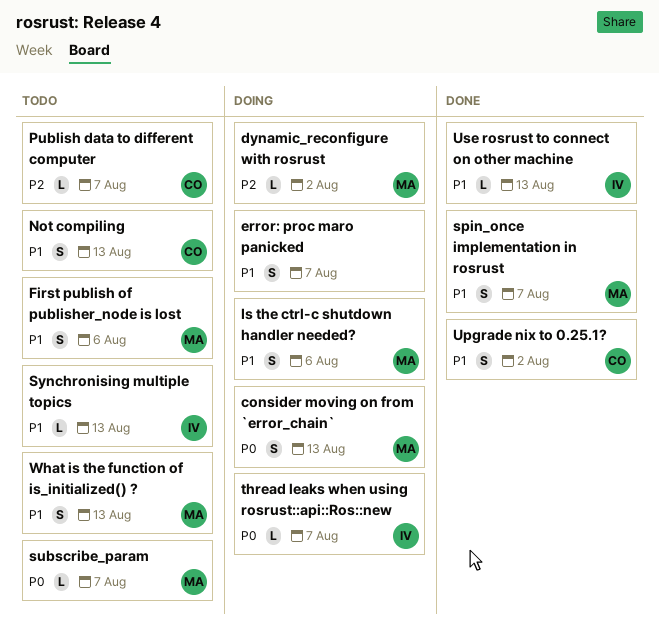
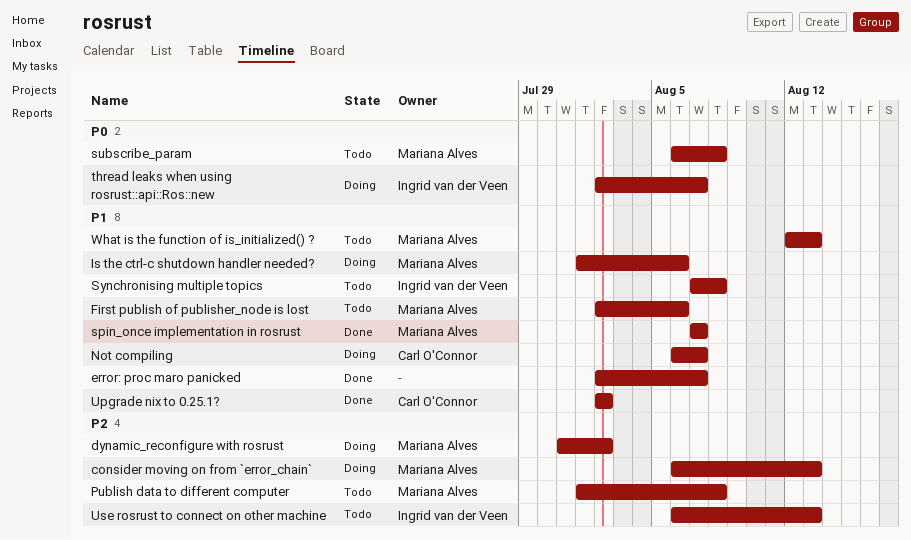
consider moving on from `error_chain`, priority: P0 -> P2
error: proc maro panicked, status: Doing -> Done
Not compiling, status: Todo -> Doing
Not compiling, due: Aug 13 -> Aug 7
Publish data to different computer, owner: Carl O'Connor -> Mariana Alves
Publish data to different computer, due: Aug 7 -> Aug 8
subscribe_param, due: Aug 7 -> Aug 8
Synchronising multiple topics, due: Aug 13 -> Aug 8
Use rosrust to connect on other machine, status: Done -> Todo
Use rosrust to connect on other machine, priority: P1 -> P2

